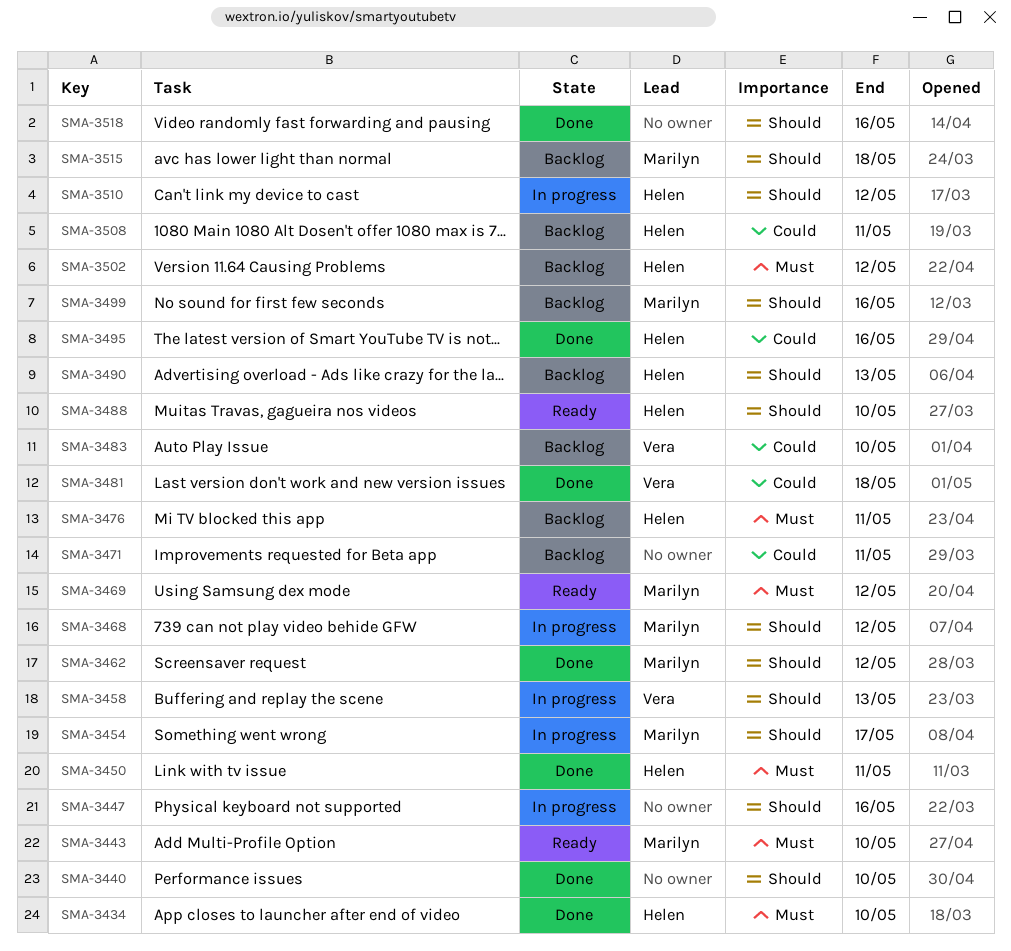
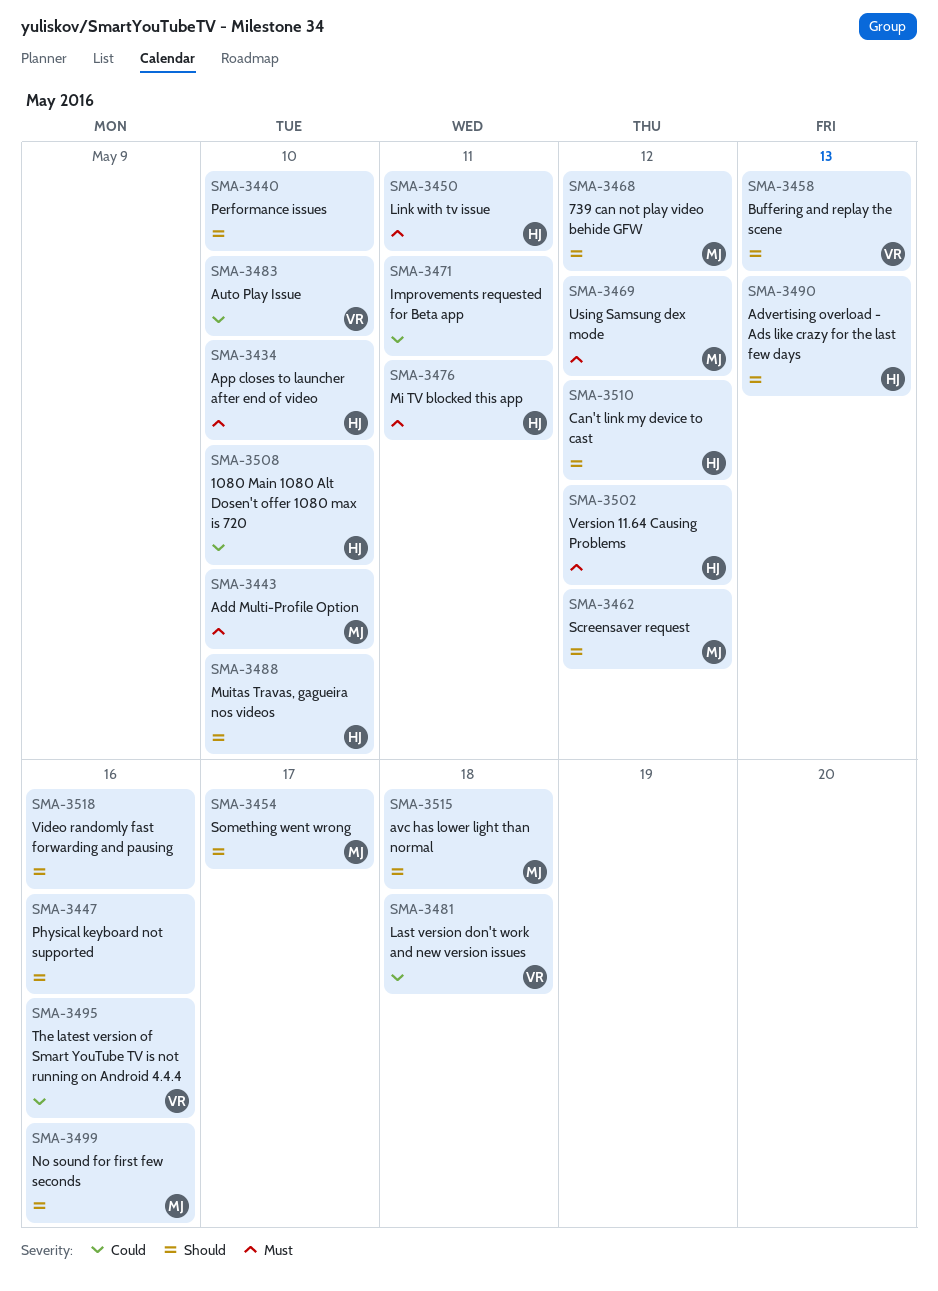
SMA-3495, owner: Helen -> Vera
SMA-3508, due: May 11 -> May 10

